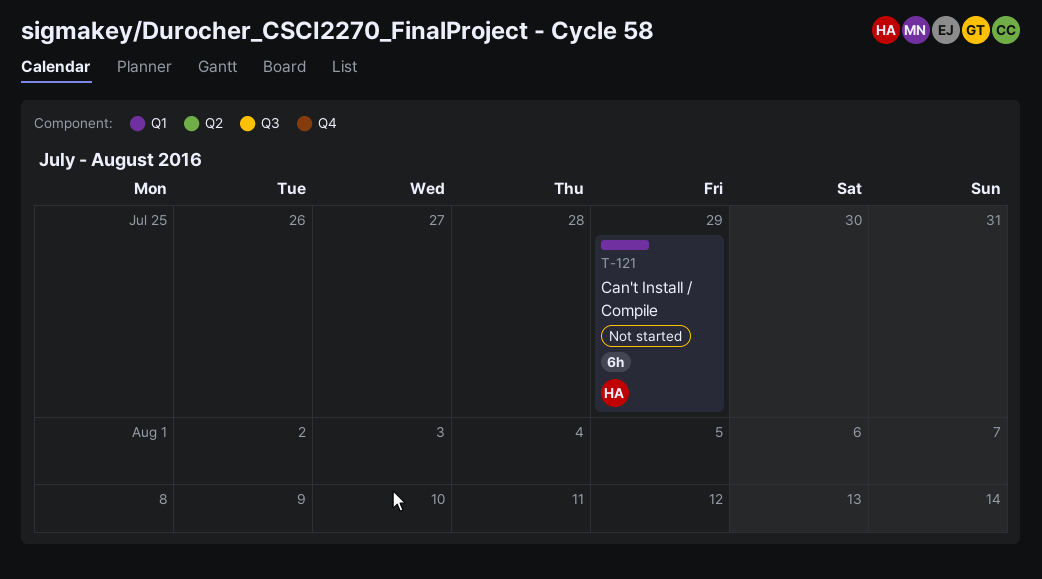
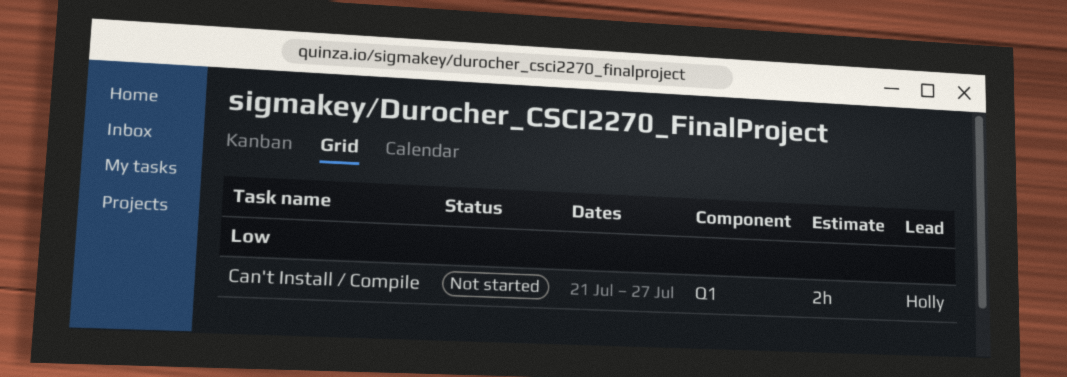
Can't Install / Compile, estimate: 6h -> 2h
Can't Install / Compile, due: Jul 29 -> Jul 27

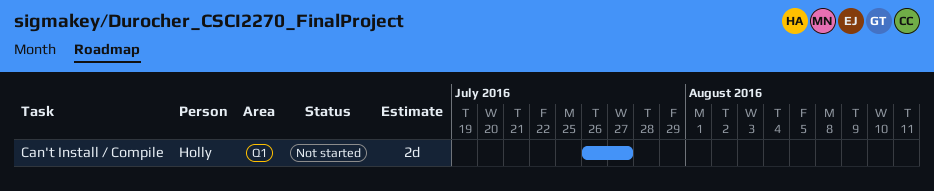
Can't Install / Compile, estimate: 2h -> 2d
Can't Install / Compile, start: Jul 21 -> Jul 26

